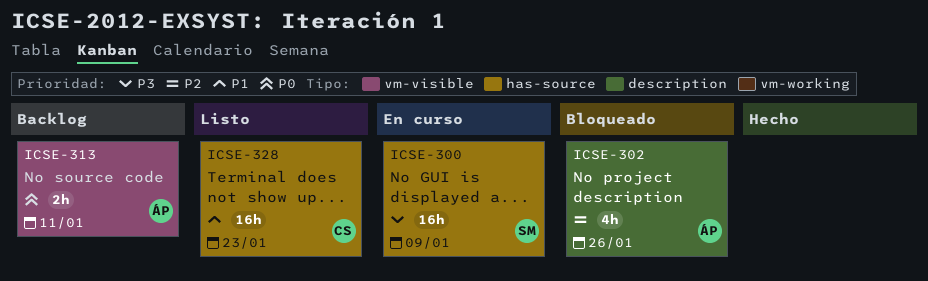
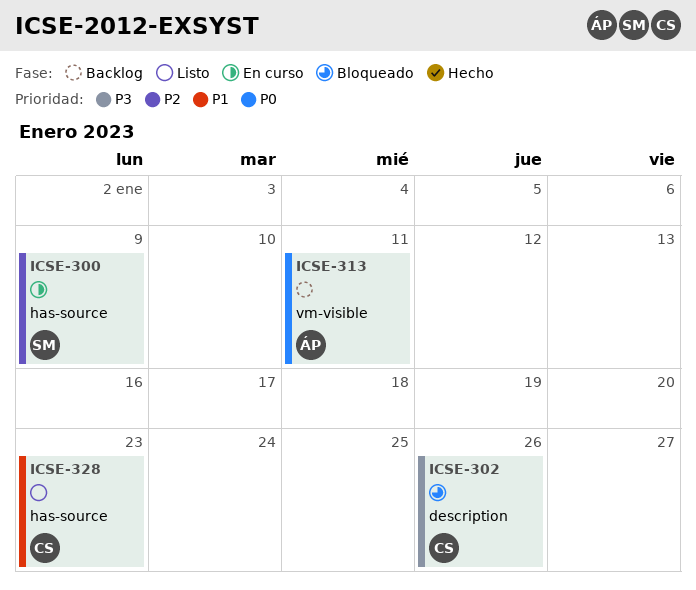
ICSE-300, priority: P3 -> P2
ICSE-302, owner: ÁP -> CS
ICSE-302, priority: P2 -> P3

